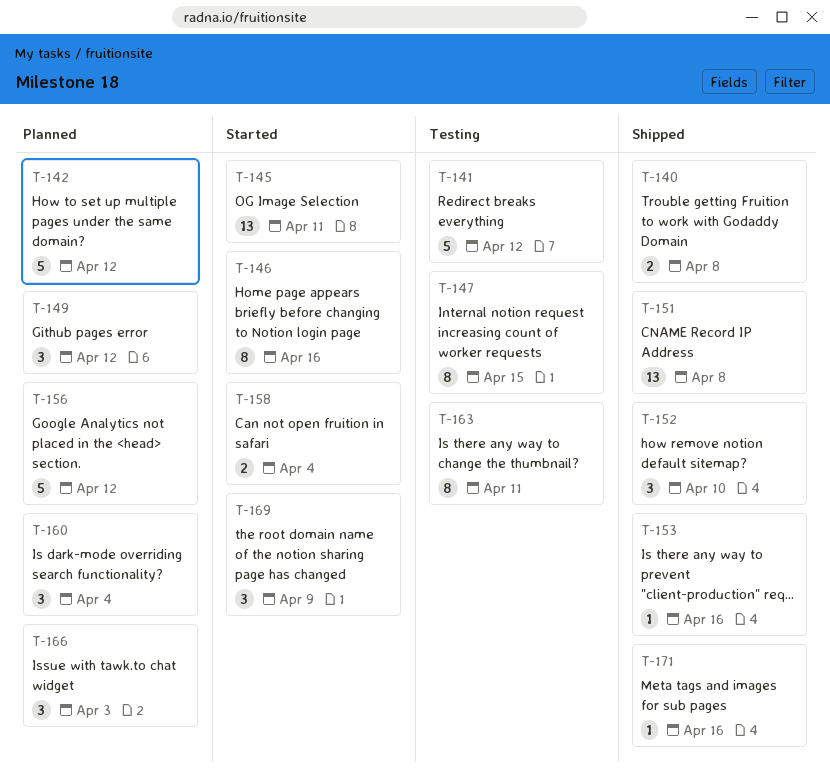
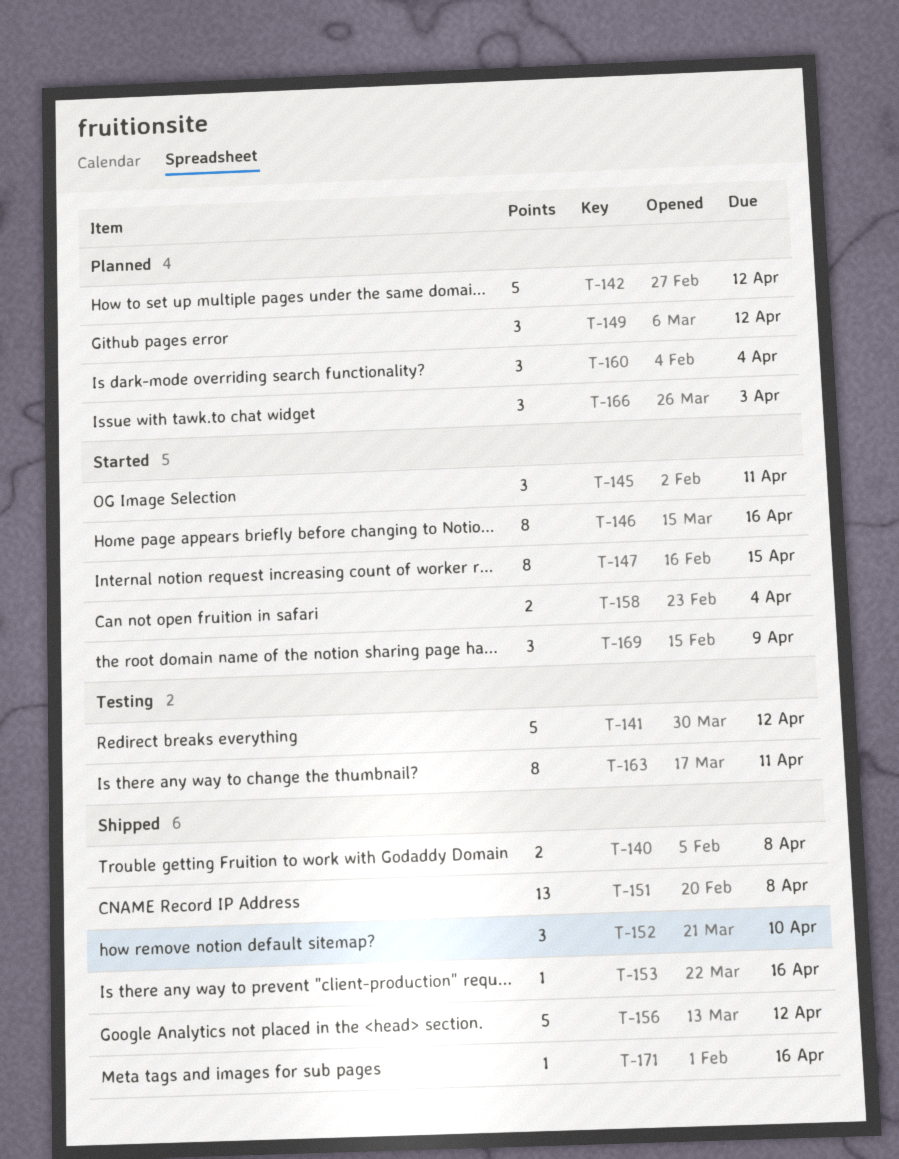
T-145, estimate: 13 -> 3
T-147, status: Testing -> Started
T-156, status: Planned -> Shipped

